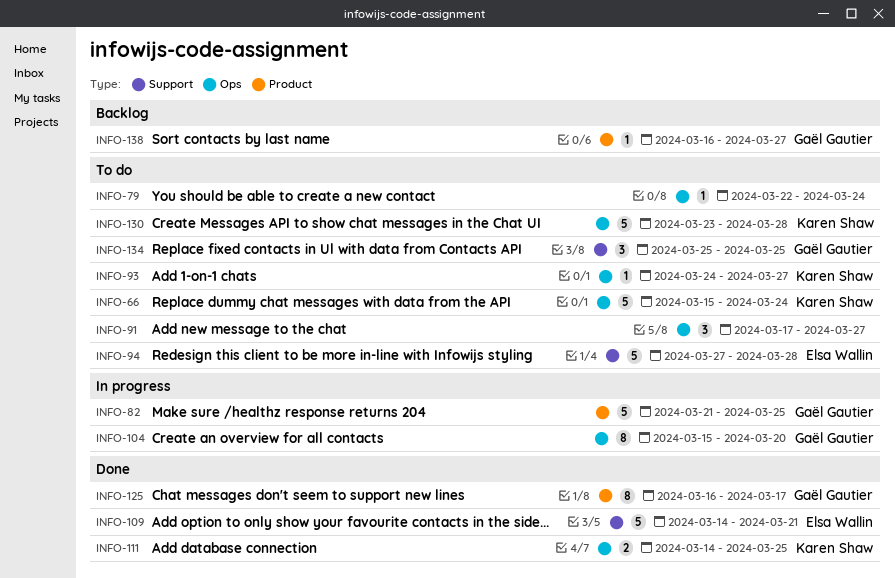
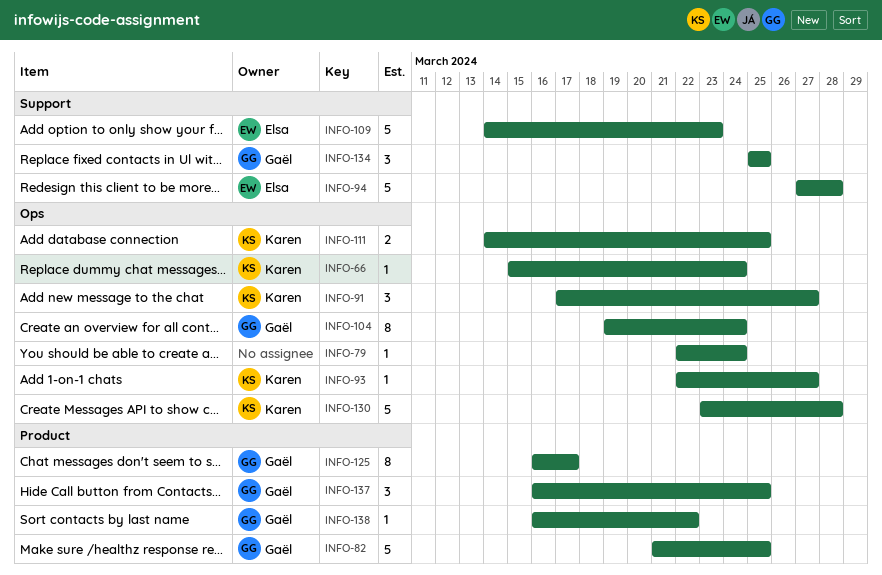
INFO-66, estimate: 5 -> 1
INFO-91, owner: none -> Karen Shaw
INFO-93, start: Mar 24 -> Mar 22
INFO-104, start: Mar 15 -> Mar 19
INFO-104, due: Mar 20 -> Mar 24
INFO-109, due: Mar 21 -> Mar 23
INFO-137: none -> present
INFO-138, due: Mar 27 -> Mar 22

